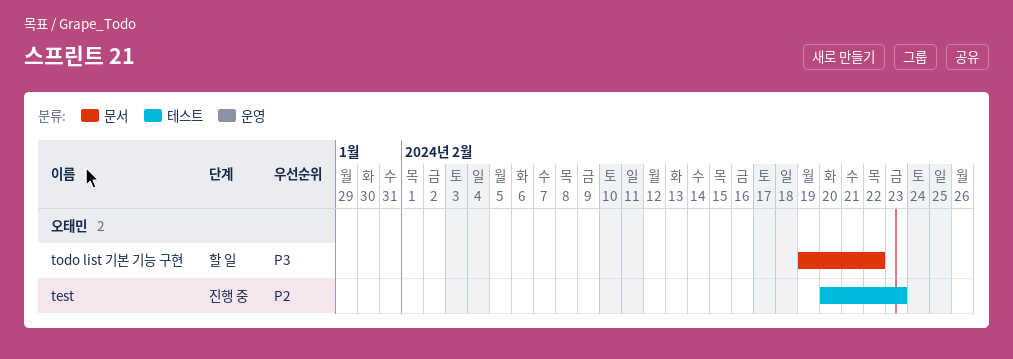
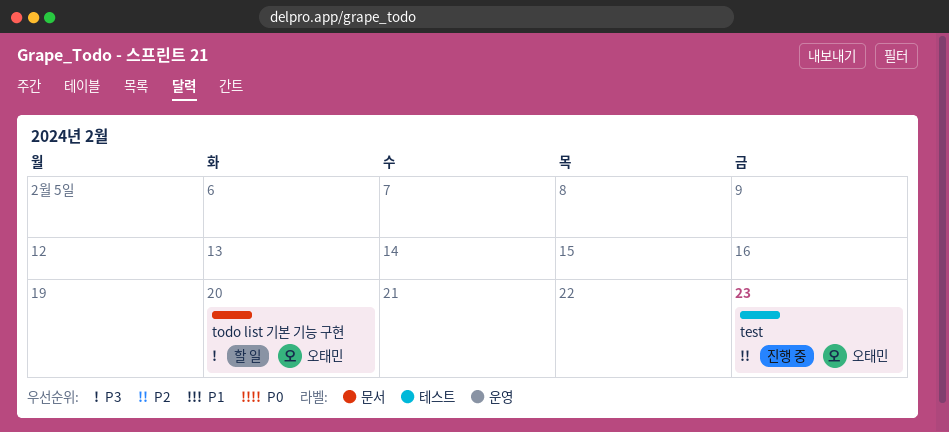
todo list 기본 기능 구현, due: Feb 22 -> Feb 20

